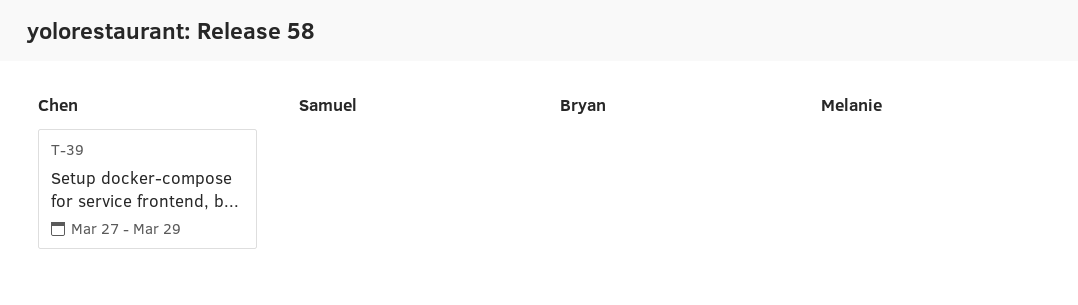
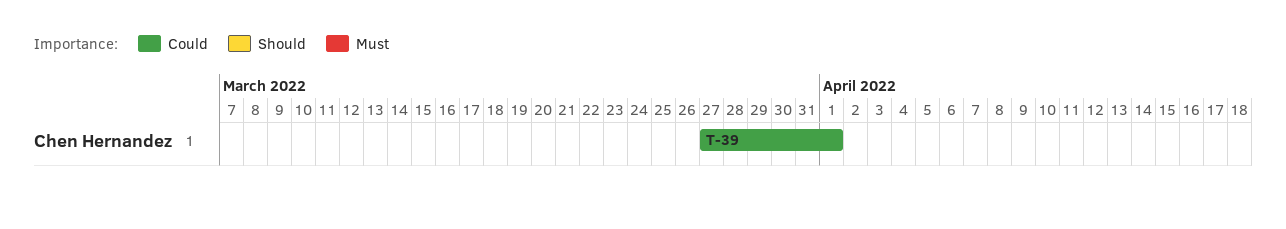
T-39, due: Mar 29 -> Apr 1

